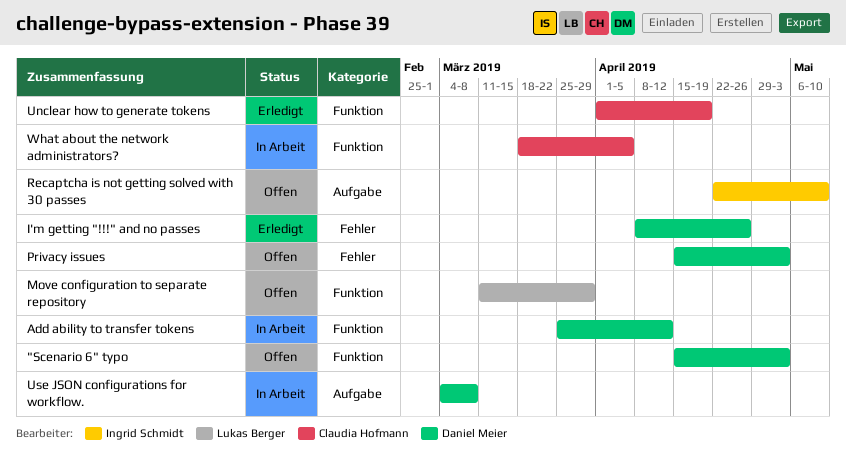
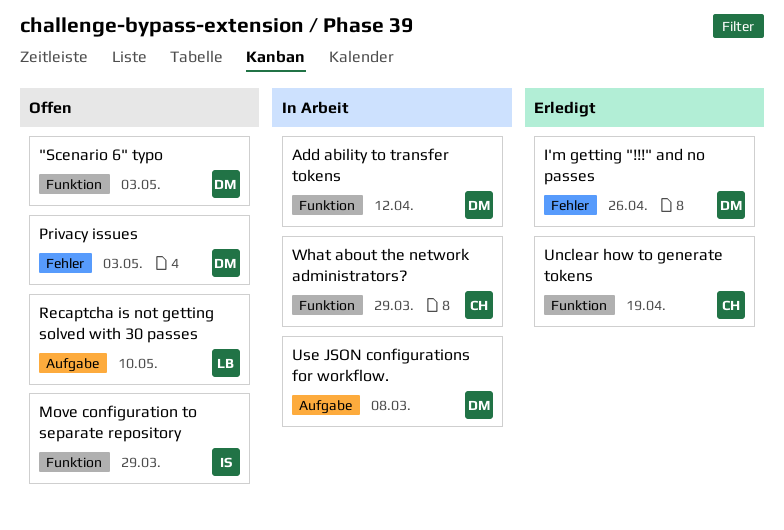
Move configuration to separate repository, owner: Lukas Berger -> Ingrid Schmidt
Recaptcha is not getting solved with 30 passes, owner: Ingrid Schmidt -> Lukas Berger
What about the network administrators?, due: Apr 5 -> Mar 29

